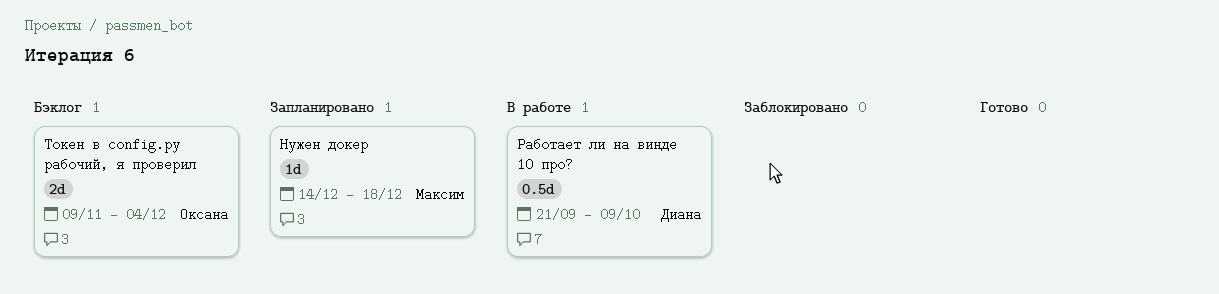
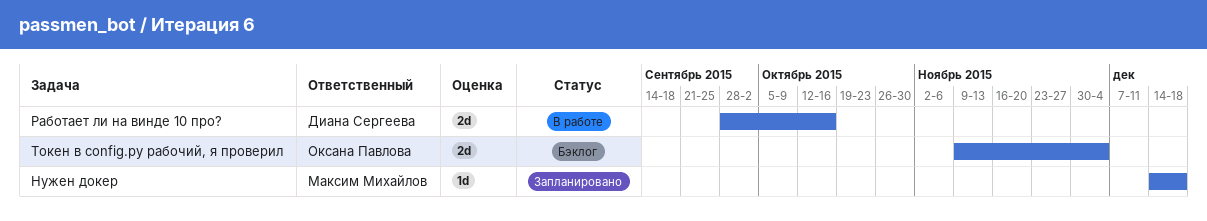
Работает ли на винде 10 про?, estimate: 0.5d -> 2d
Работает ли на винде 10 про?, start: Sep 21 -> Sep 28
Работает ли на винде 10 про?, due: Oct 9 -> Oct 16

